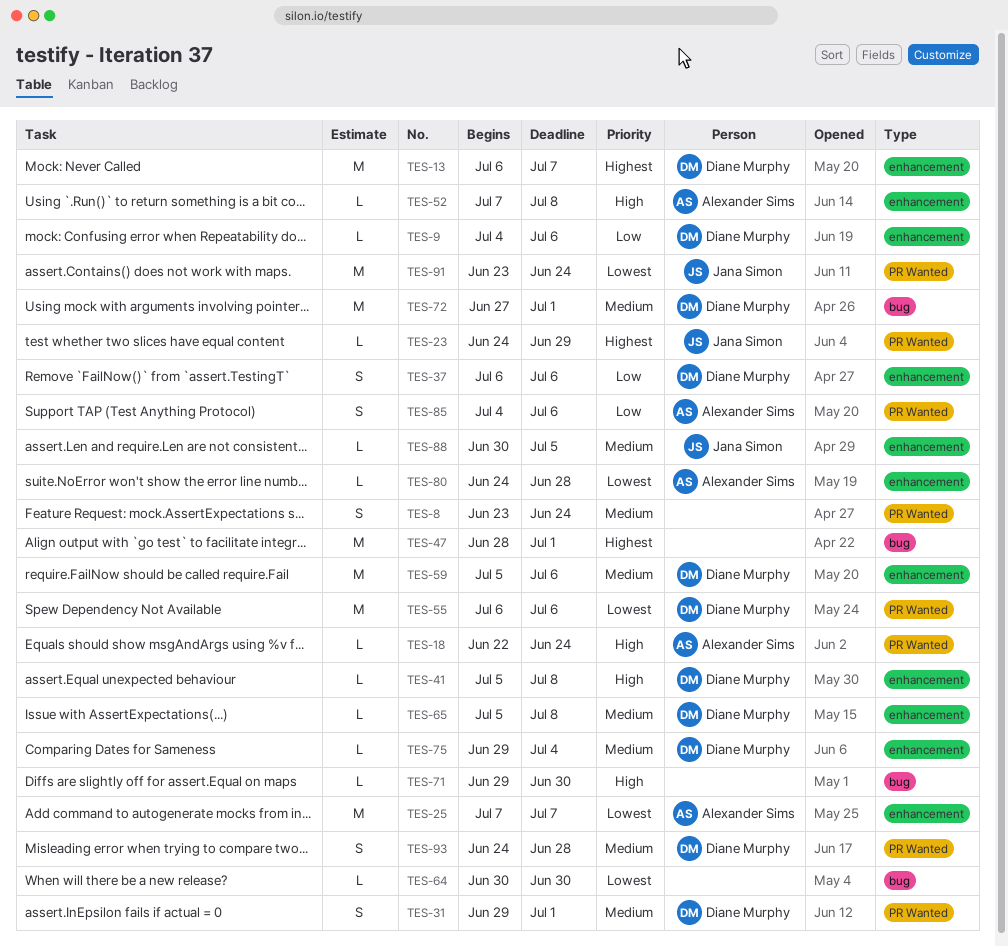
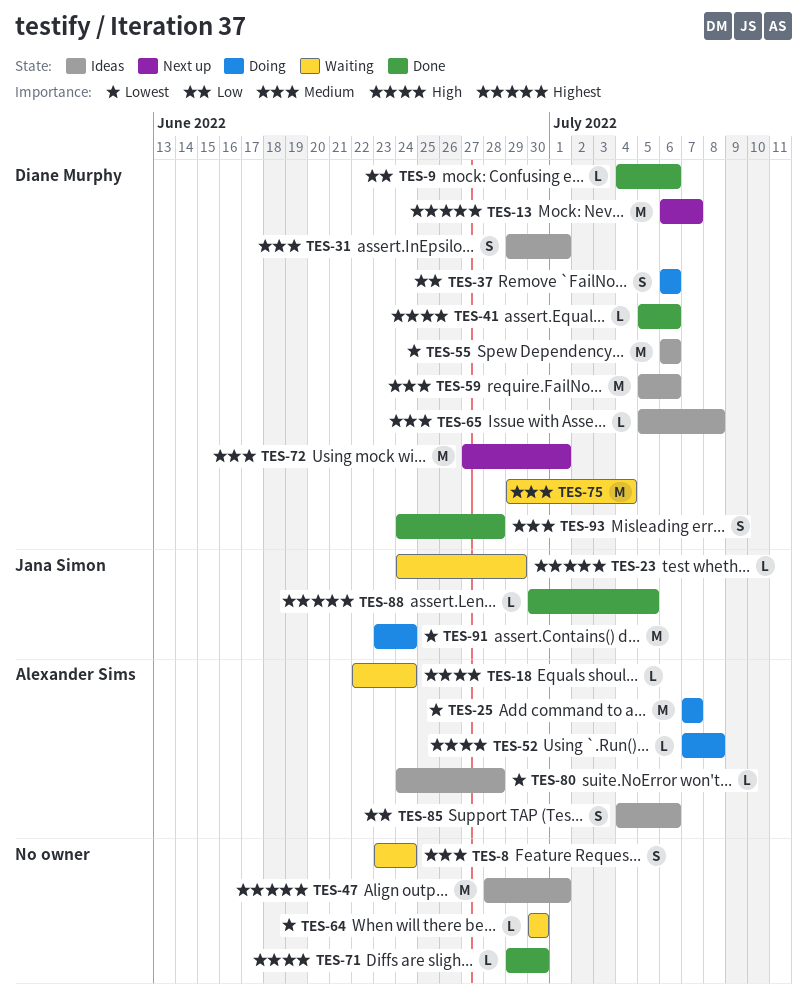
TES-41, due: Jul 8 -> Jul 6
TES-75, estimate: L -> M
TES-88, priority: Medium -> Highest

